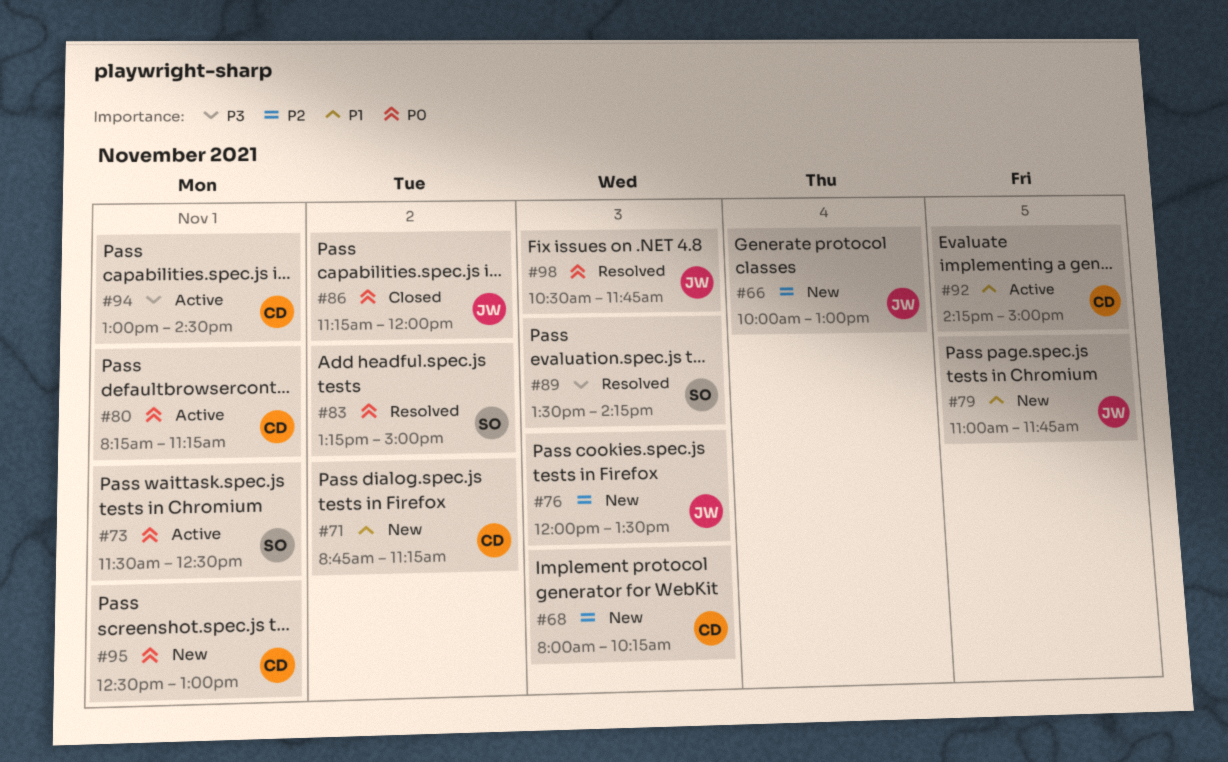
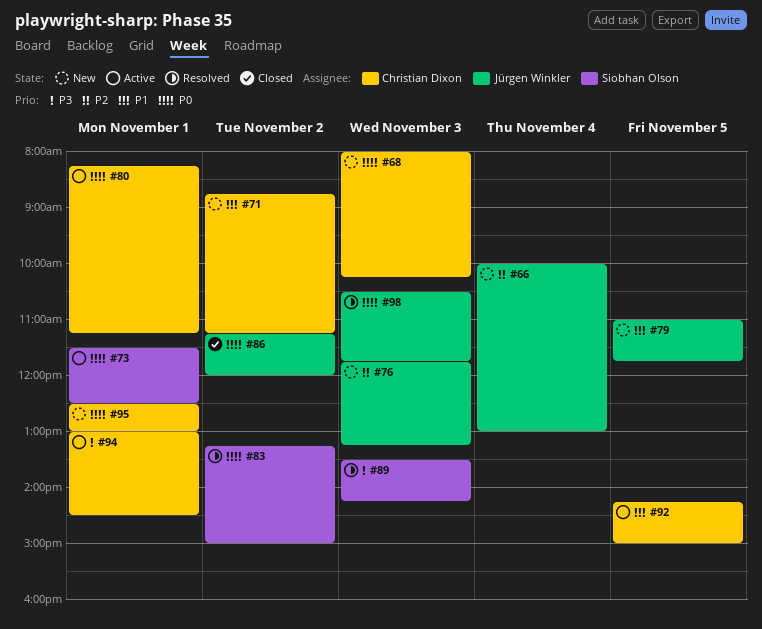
#68, priority: P2 -> P0
#76, begins: 12:00 -> 11:45
#76, ends: 13:30 -> 13:15

